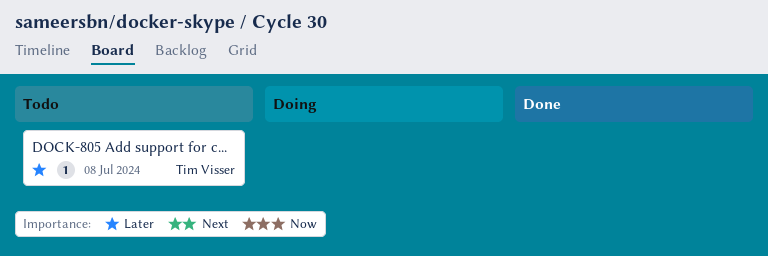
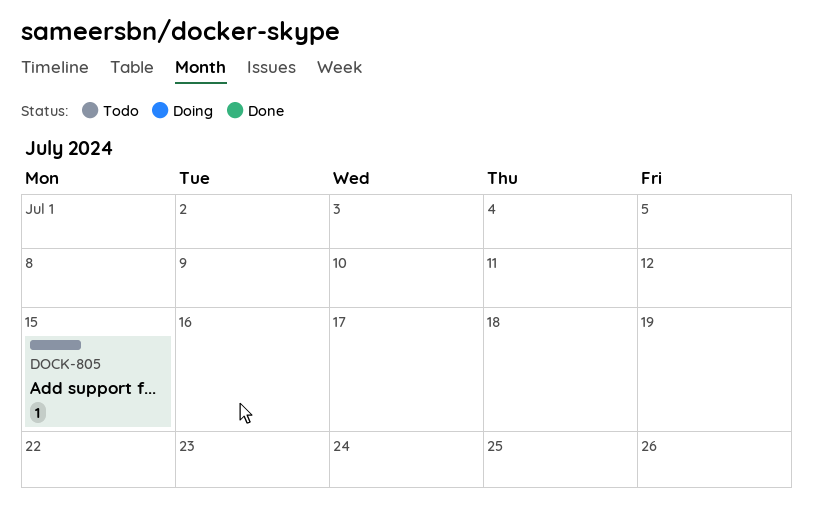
DOCK-805, due: Jul 8 -> Jul 15

